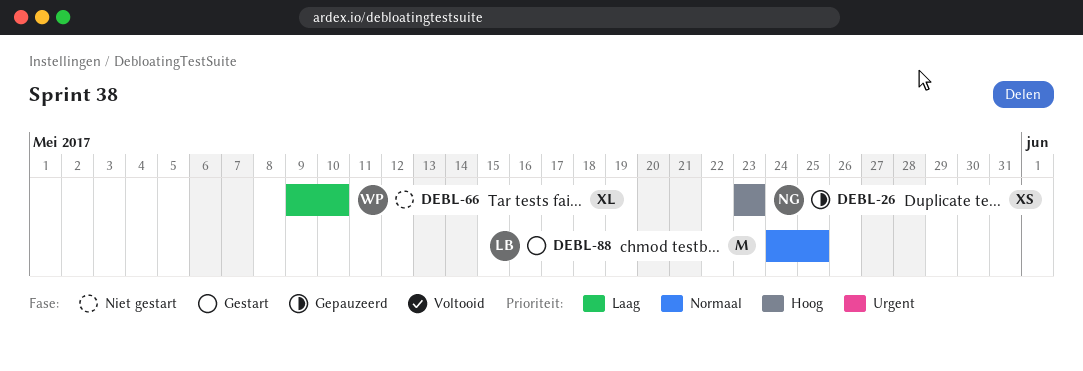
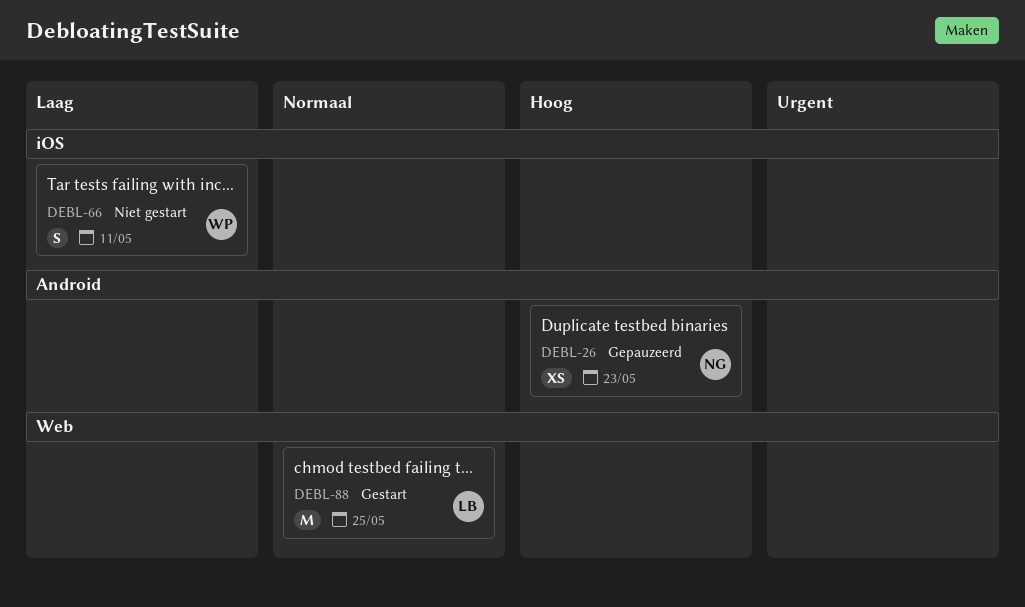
DEBL-66, estimate: XL -> S
DEBL-66, due: May 10 -> May 11

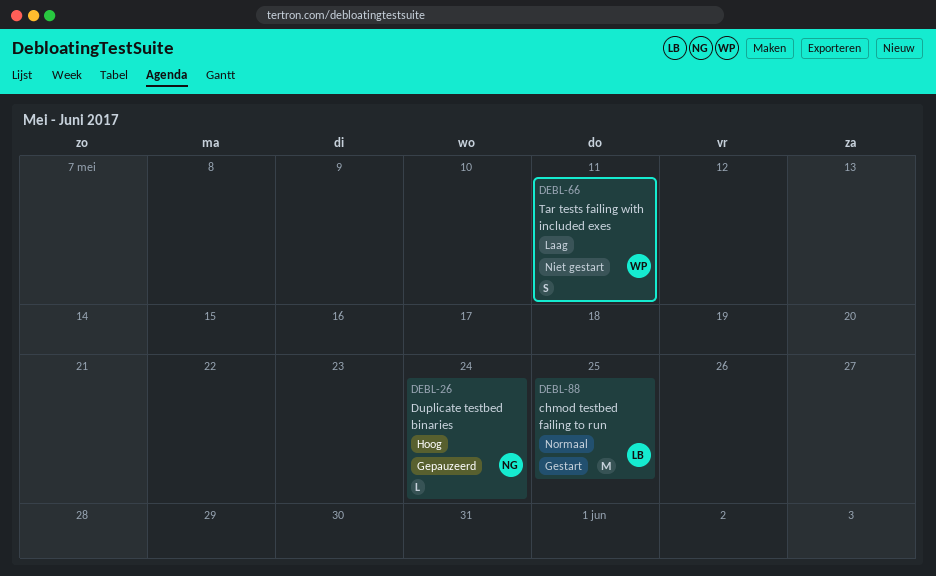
DEBL-26, estimate: XS -> L
DEBL-26, due: May 23 -> May 24

